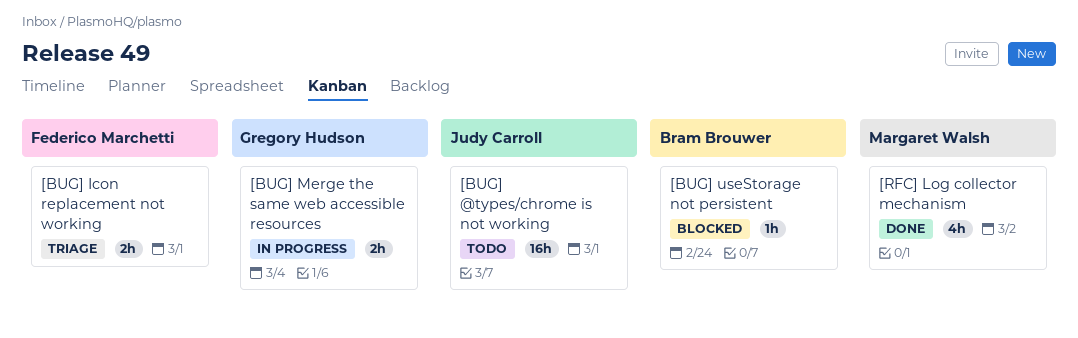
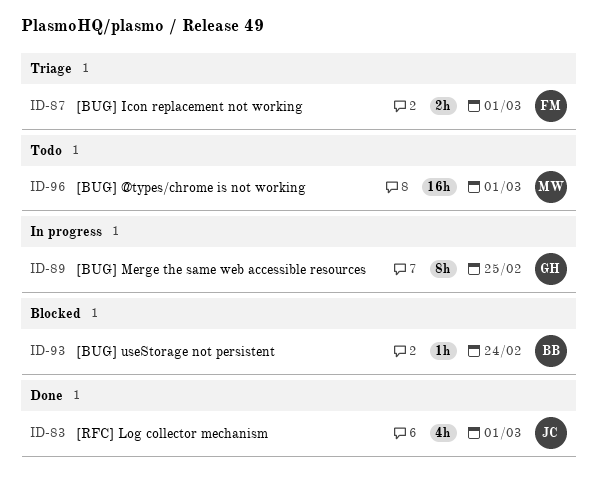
[BUG] @types/chrome is not working, owner: Judy Carroll -> Margaret Walsh
[BUG] Merge the same web accessible resources, estimate: 2h -> 8h
[BUG] Merge the same web accessible resources, due: Mar 4 -> Feb 25
[RFC] Log collector mechanism, owner: Margaret Walsh -> Judy Carroll
[RFC] Log collector mechanism, due: Mar 2 -> Mar 1

